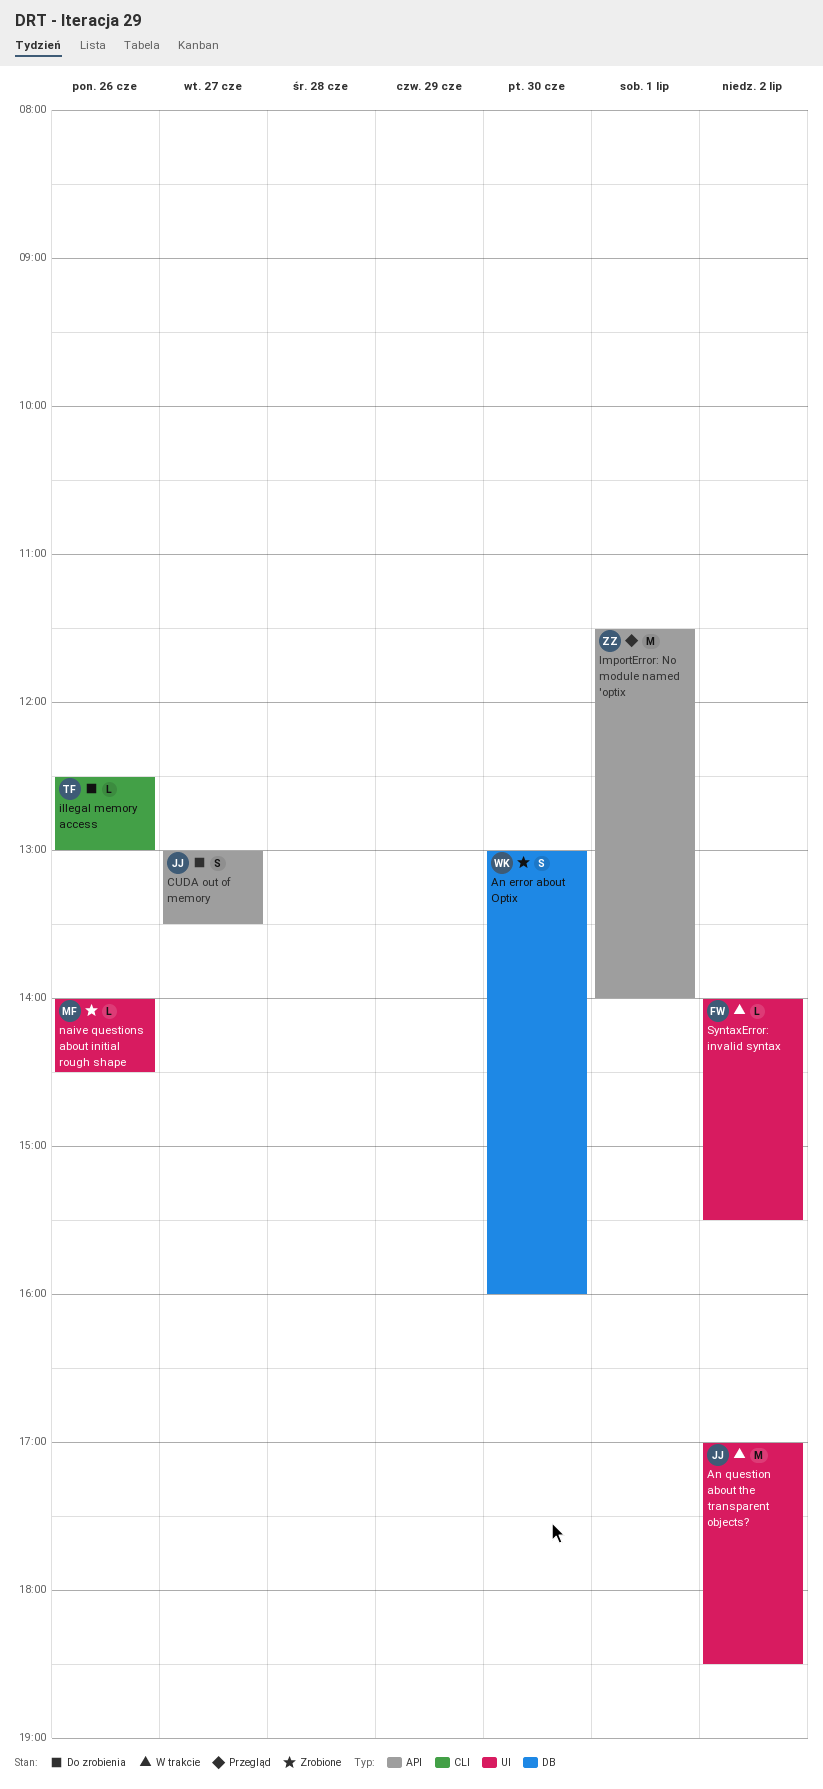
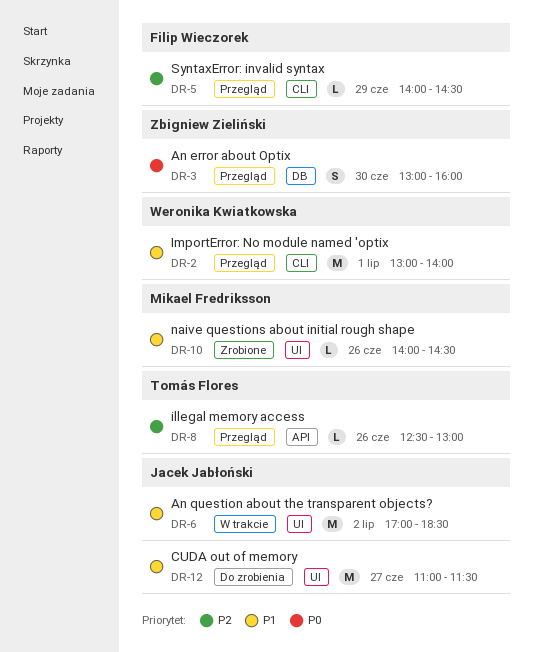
An error about Optix, status: Zrobione -> Przegląd
An error about Optix, owner: Weronika Kwiatkowska -> Zbigniew Zieliński
CUDA out of memory, label: API -> UI
CUDA out of memory, estimate: S -> M
CUDA out of memory, begins: 13:00 -> 11:00
CUDA out of memory, ends: 13:30 -> 11:30
illegal memory access, status: Do zrobienia -> Przegląd
illegal memory access, label: CLI -> API
ImportError: No module named 'optix, owner: Zbigniew Zieliński -> Weronika Kwiatkowska
ImportError: No module named 'optix, label: API -> CLI
ImportError: No module named 'optix, begins: 11:30 -> 13:00
SyntaxError: invalid syntax, status: W trakcie -> Przegląd
SyntaxError: invalid syntax, label: UI -> CLI
SyntaxError: invalid syntax, day: Jul 2 -> Jun 29
SyntaxError: invalid syntax, ends: 15:30 -> 14:30

